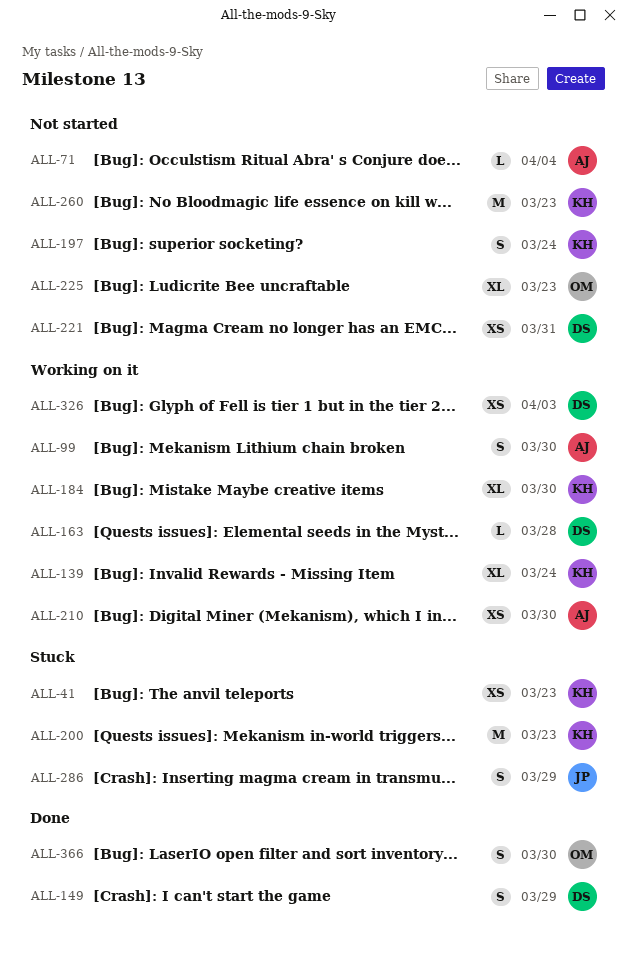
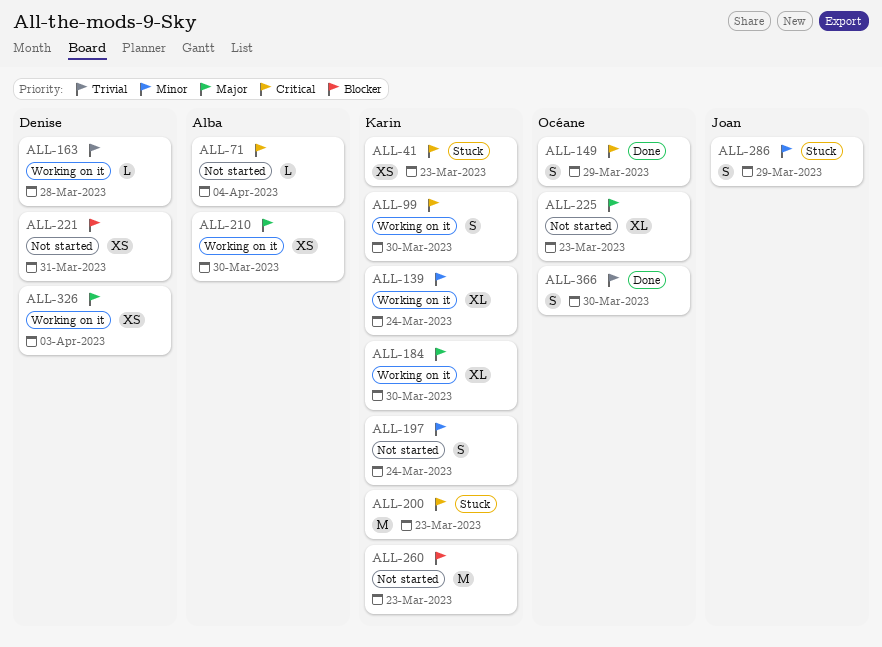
ALL-99, owner: Alba -> Karin
ALL-149, owner: Denise -> Océane

